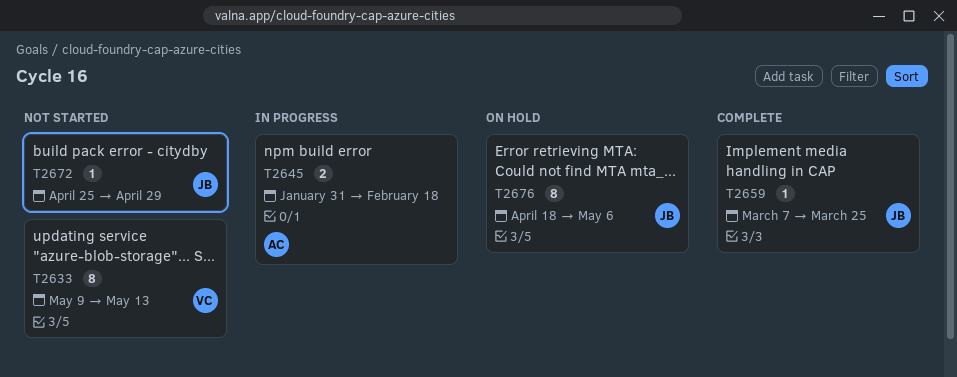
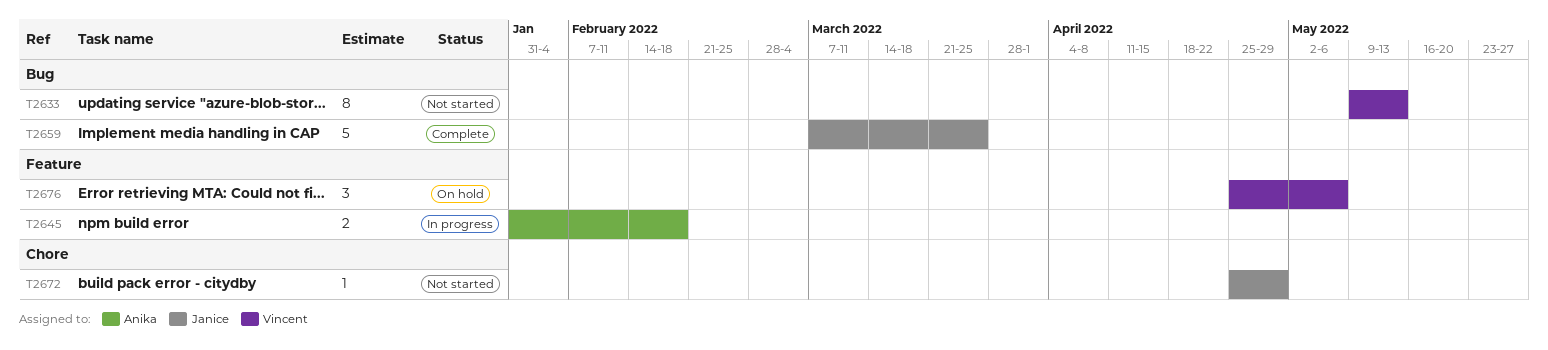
T2659, estimate: 1 -> 5
T2676, owner: Janice -> Vincent
T2676, estimate: 8 -> 3
T2676, start: Apr 18 -> Apr 25

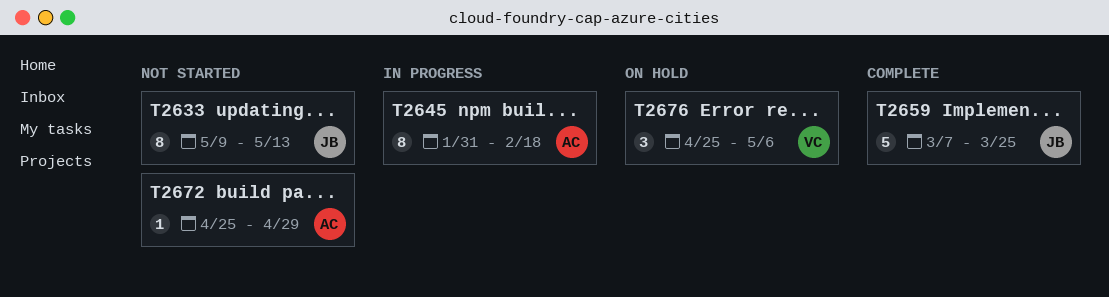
T2633, owner: Vincent -> Janice
T2645, estimate: 2 -> 8
T2672, owner: Janice -> Anika

